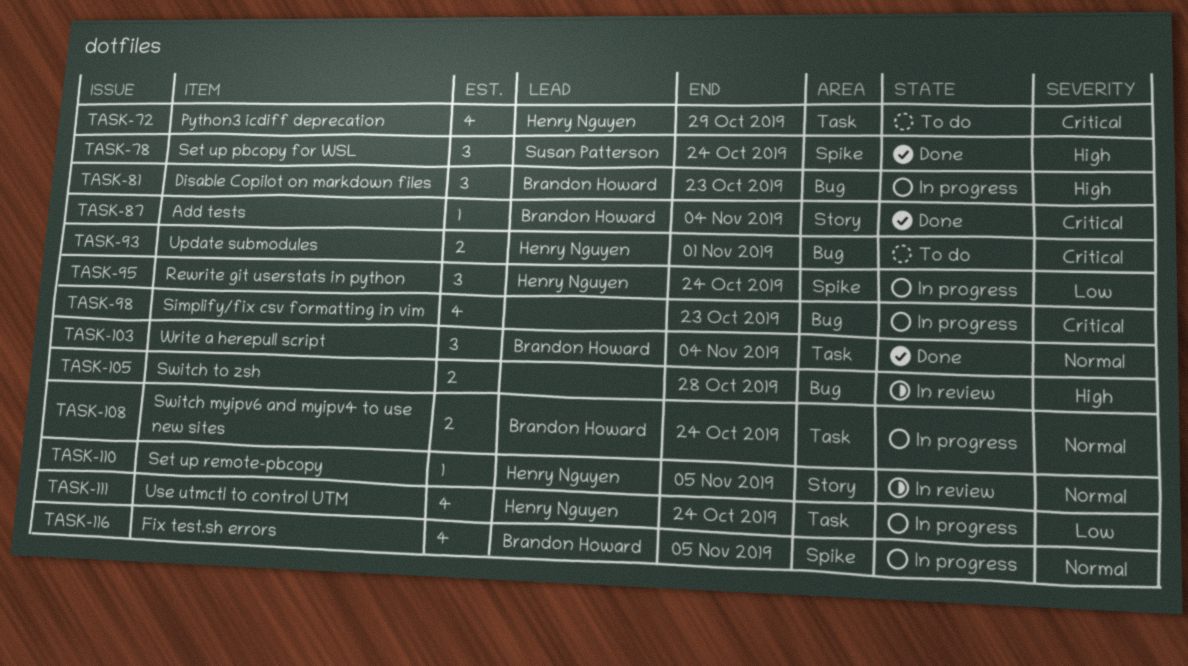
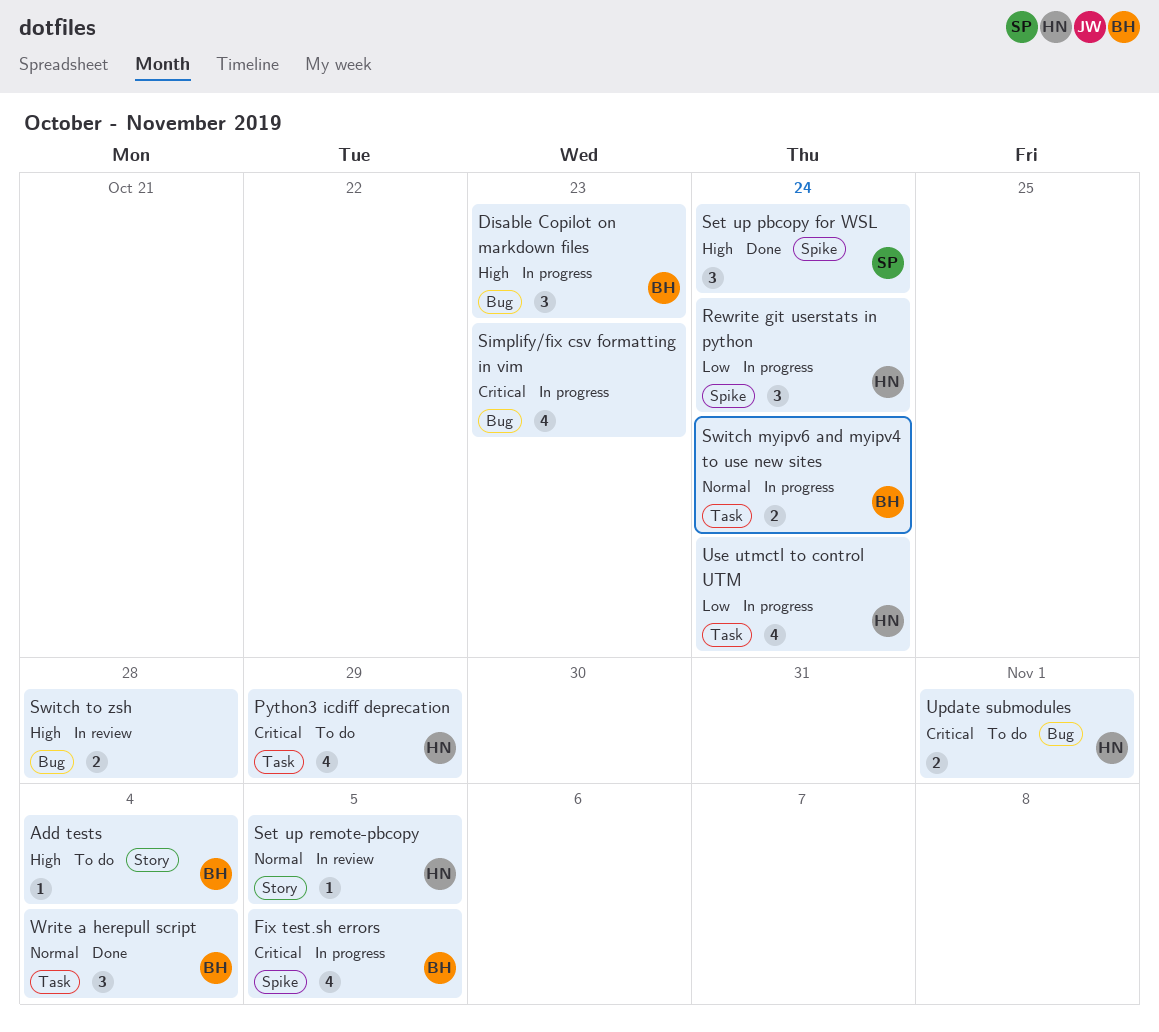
Add tests, status: Done -> To do
Add tests, priority: Critical -> High
Fix test.sh errors, priority: Normal -> Critical

